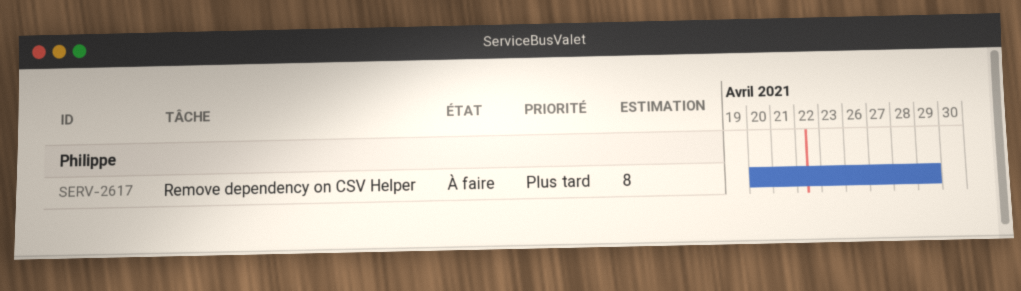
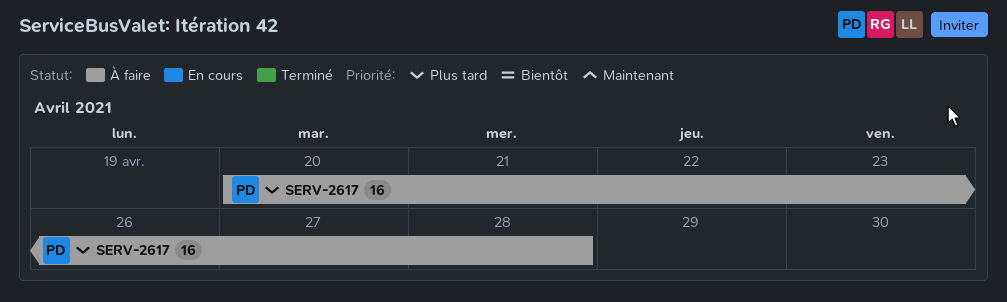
SERV-2617, estimate: 8 -> 16
SERV-2617, due: Apr 29 -> Apr 28

